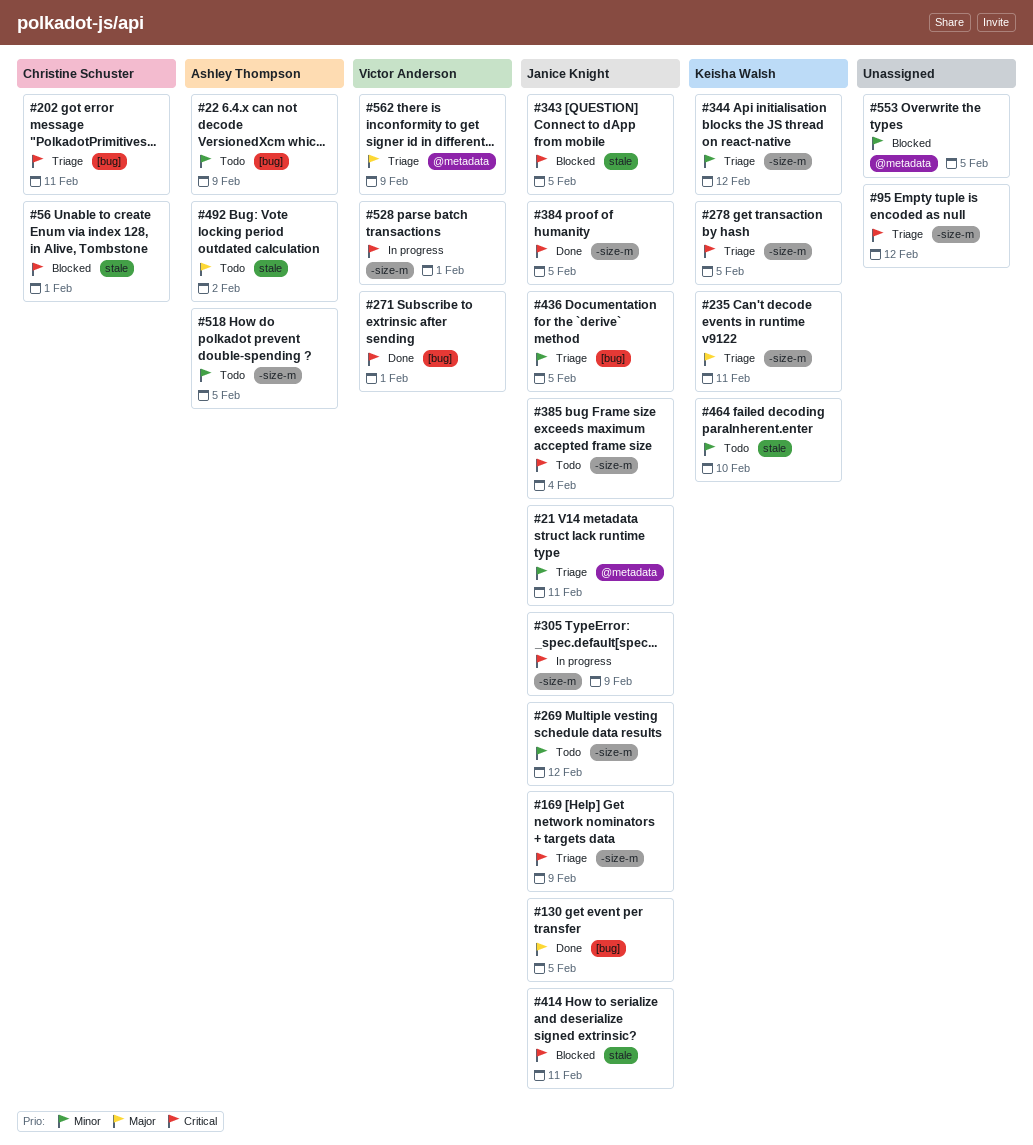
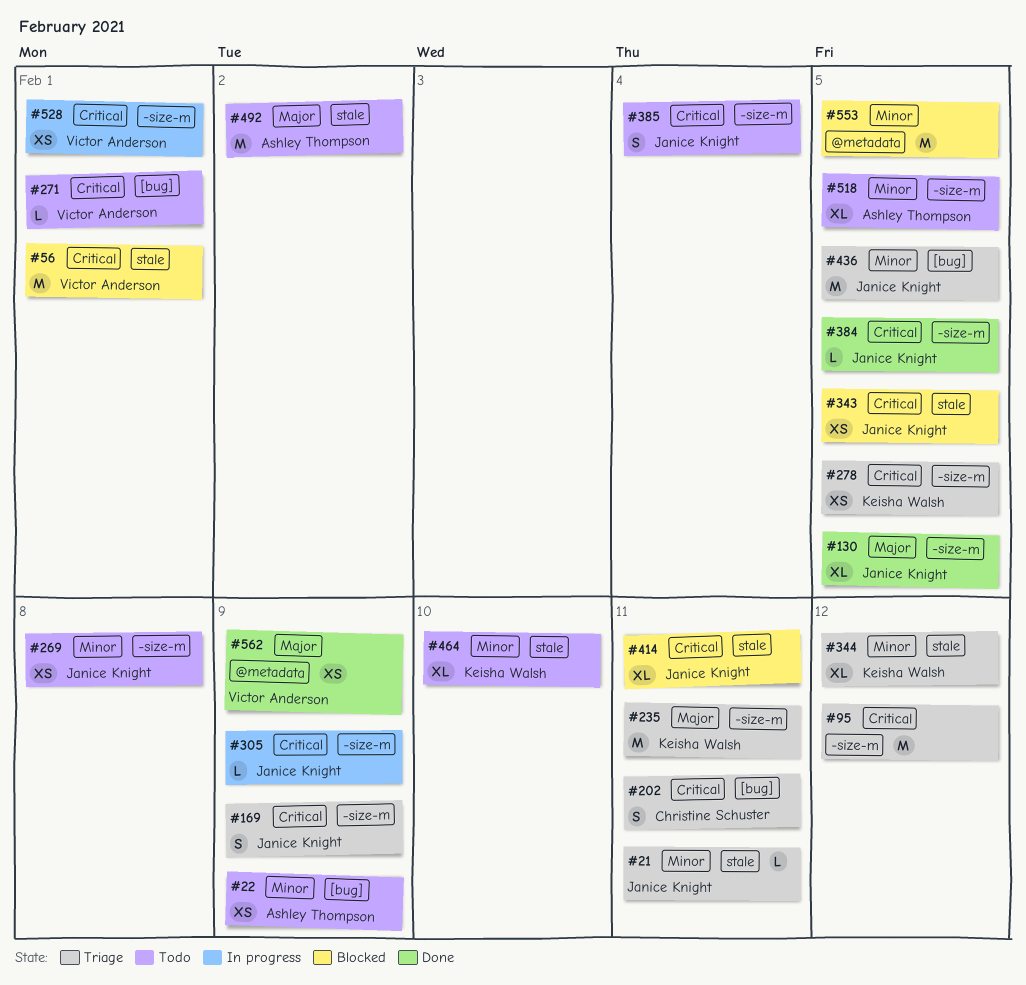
#21, label: @metadata -> stale
#56, owner: Christine Schuster -> Victor Anderson
#130, label: [bug] -> -size-m
#269, due: Feb 12 -> Feb 8
#271, status: Done -> Todo
#344, label: -size-m -> stale
#562, status: Triage -> Done

